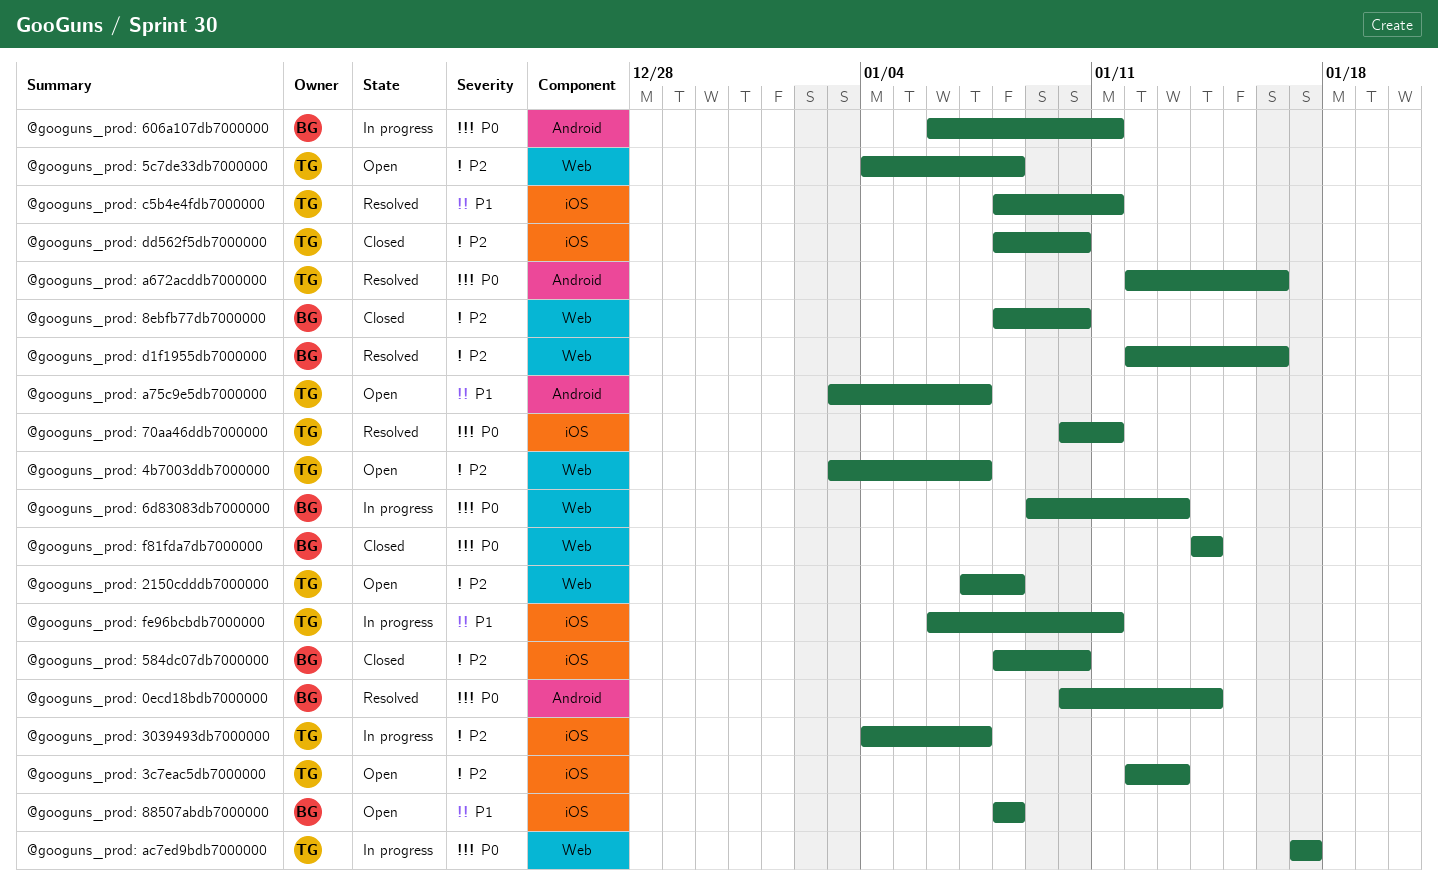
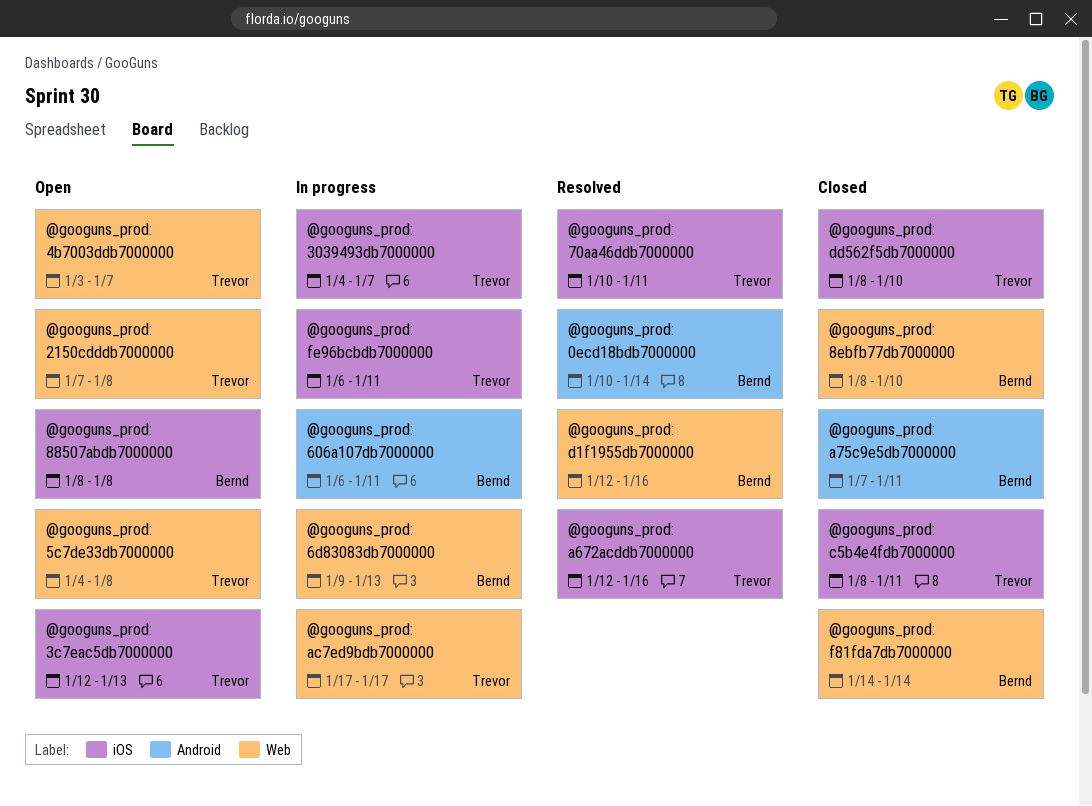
@googuns_prod: 584dc07db7000000: present -> none
@googuns_prod: a672acddb7000000, label: Android -> iOS
@googuns_prod: a75c9e5db7000000, status: Open -> Closed
@googuns_prod: a75c9e5db7000000, owner: Trevor -> Bernd
@googuns_prod: a75c9e5db7000000, start: Jan 3 -> Jan 7
@googuns_prod: a75c9e5db7000000, due: Jan 7 -> Jan 11
@googuns_prod: c5b4e4fdb7000000, status: Resolved -> Closed

